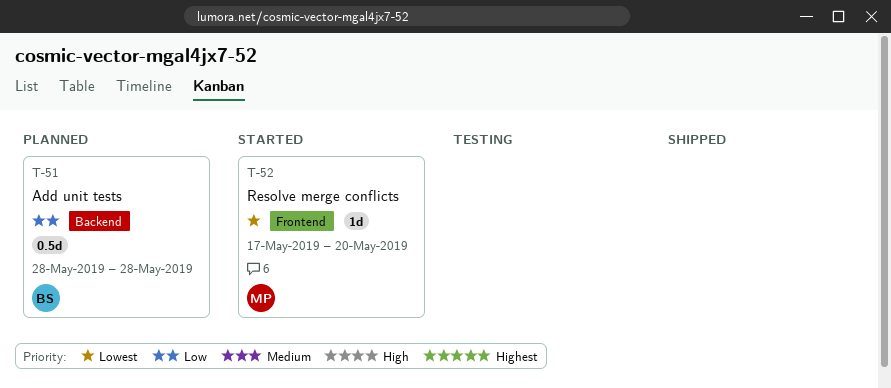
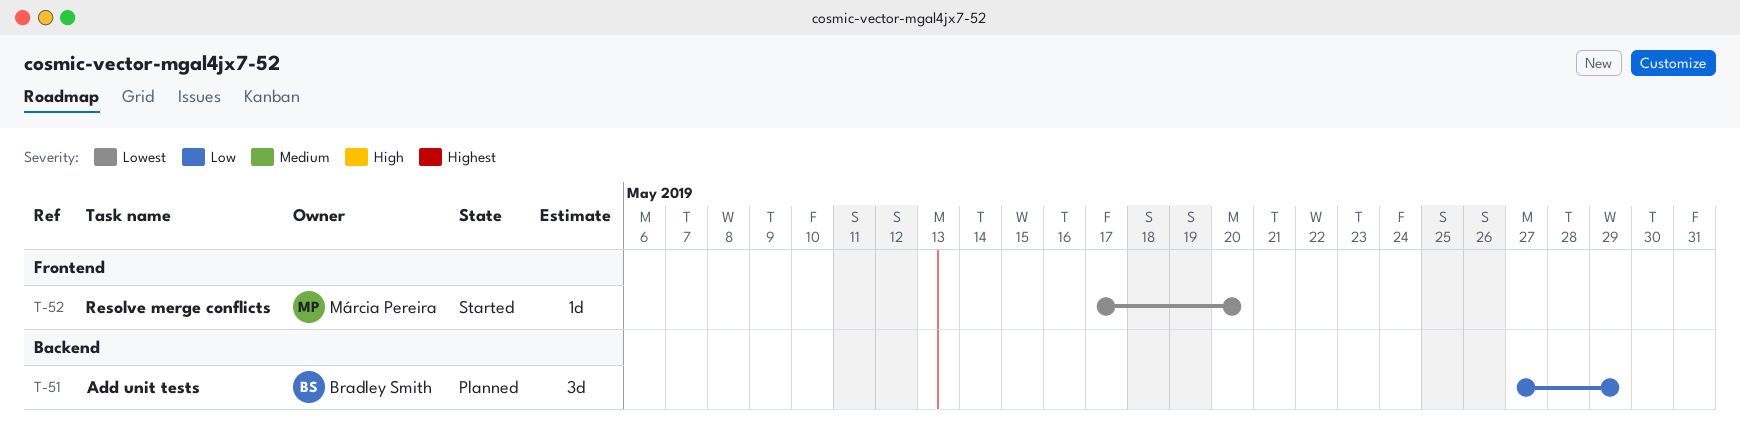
T-51, estimate: 0.5d -> 3d
T-51, start: May 28 -> May 27
T-51, due: May 28 -> May 29

